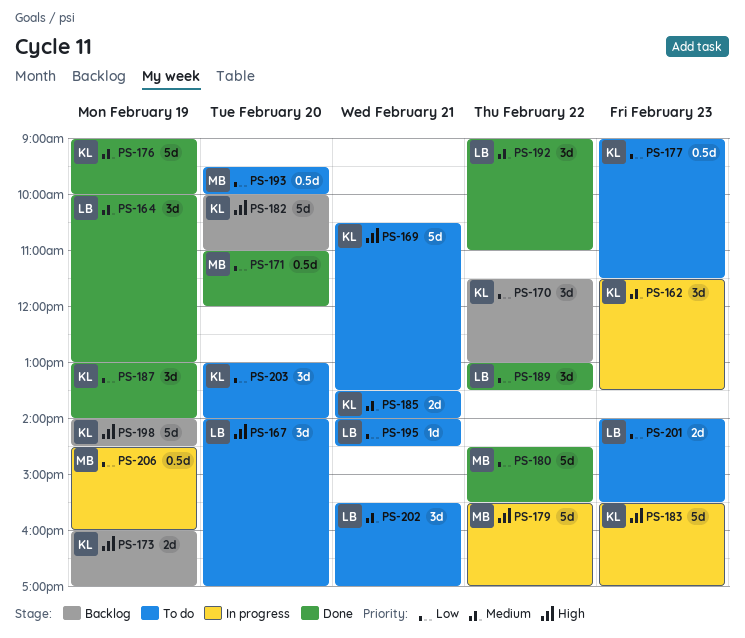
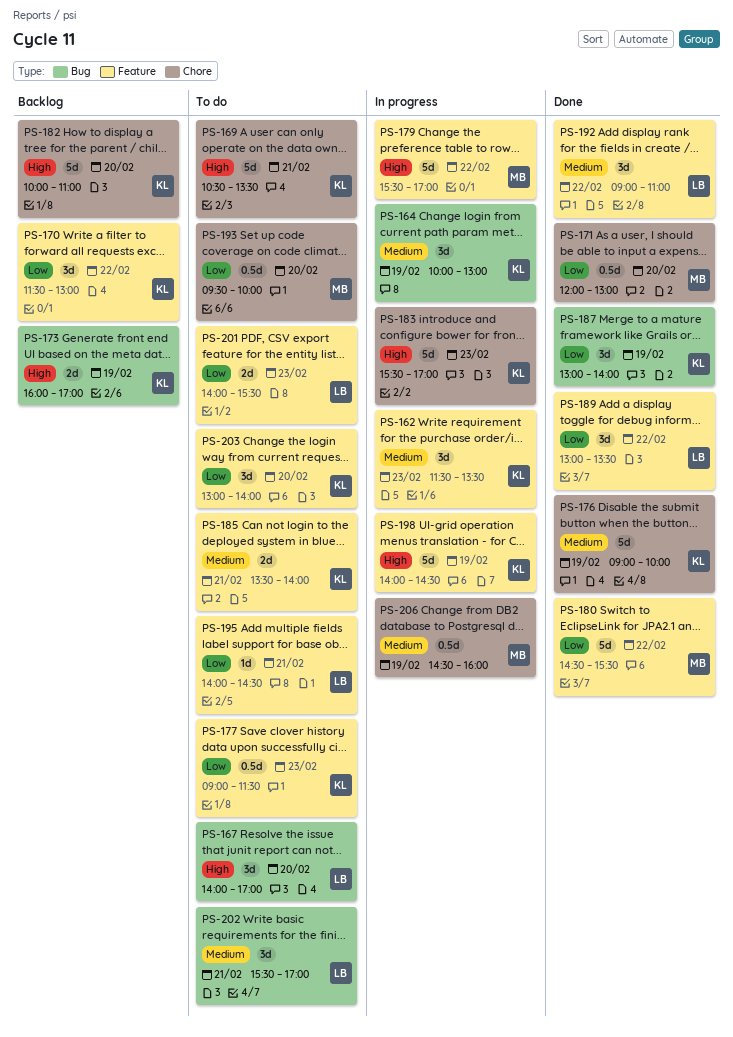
PS-164, status: Done -> In progress
PS-164, owner: LB -> KL
PS-171, begins: 11:00 -> 12:00
PS-171, ends: 12:00 -> 13:00
PS-198, status: Backlog -> In progress
PS-206, priority: Low -> Medium

